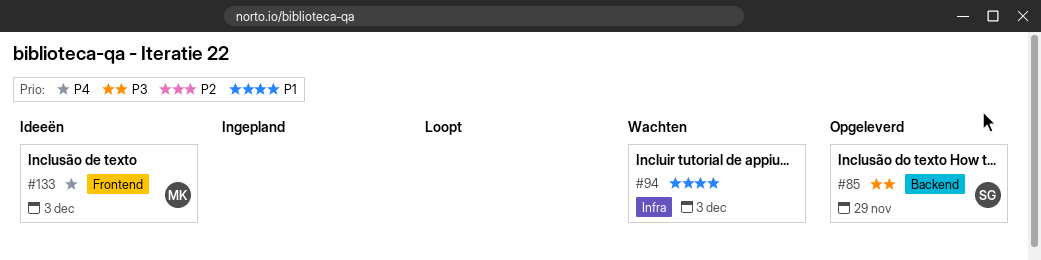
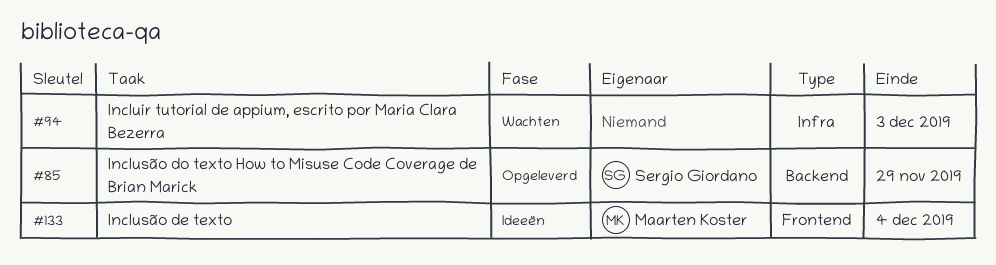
#133, due: Dec 3 -> Dec 4

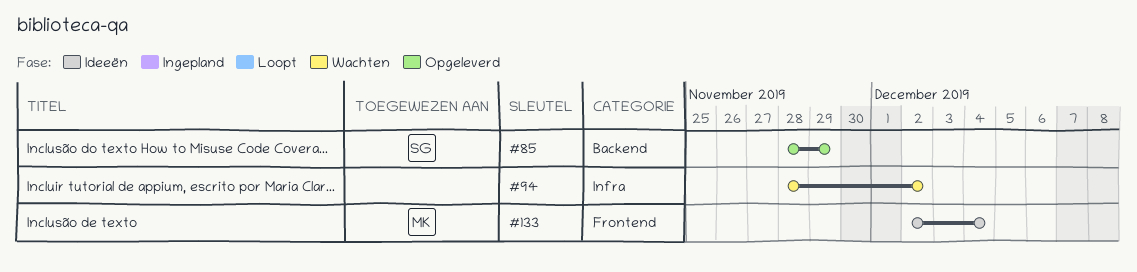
#94, due: Dec 3 -> Dec 2

